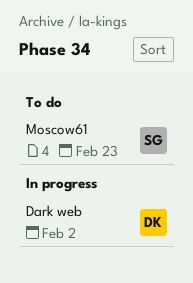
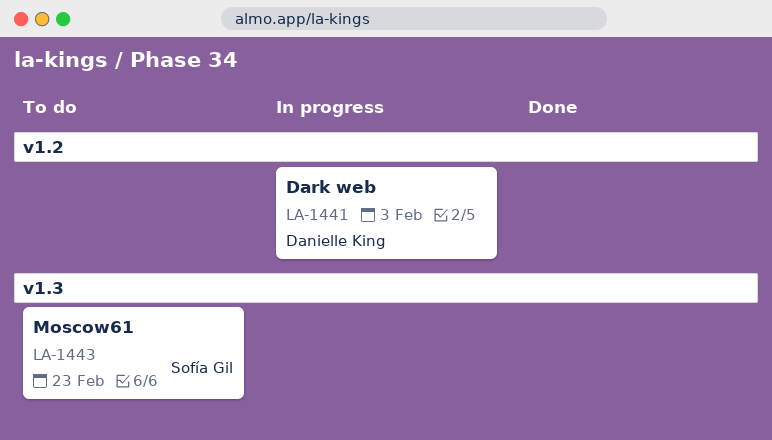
Dark web, due: Feb 2 -> Feb 3

